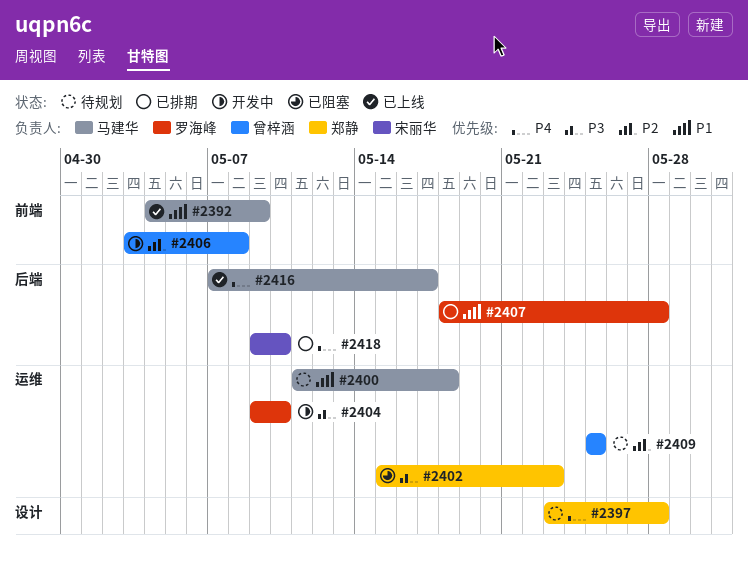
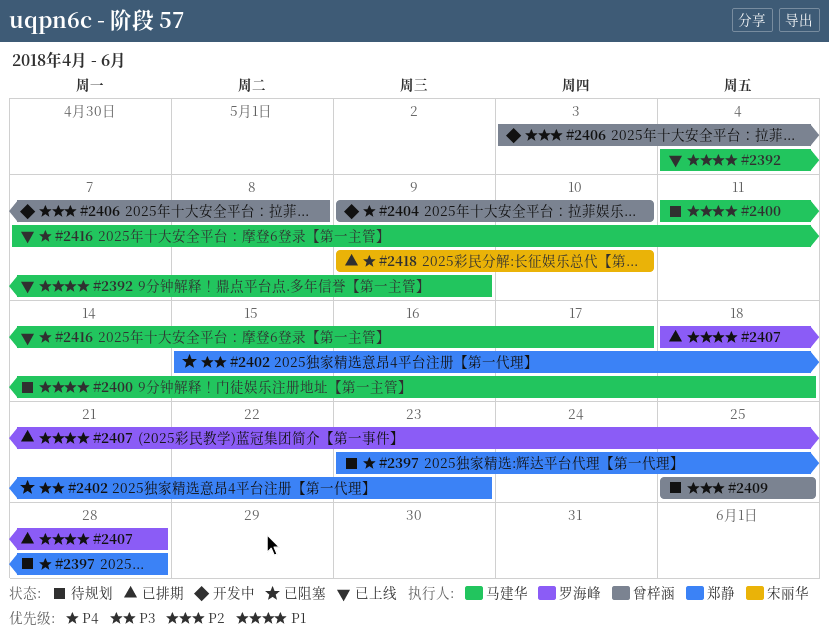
#2404, owner: 罗海峰 -> 曾梓涵
#2404, priority: P3 -> P4

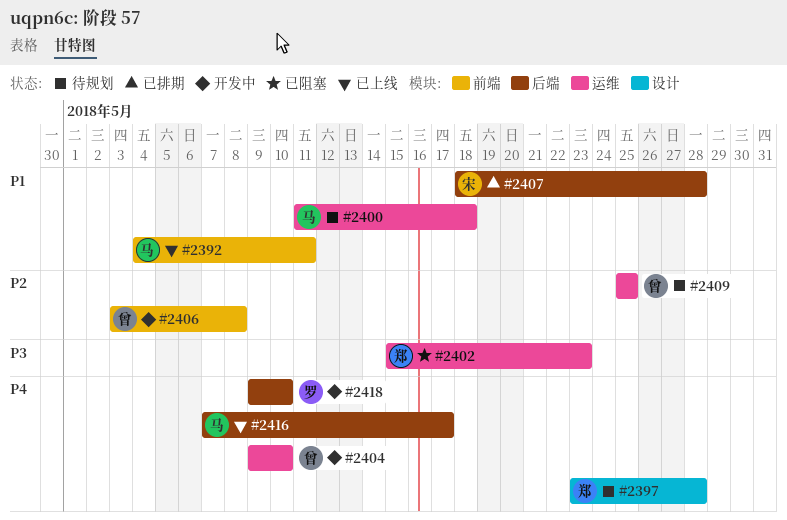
#2392, due: May 9 -> May 11
#2407, owner: 罗海峰 -> 宋丽华
#2418, status: 已排期 -> 开发中
#2418, owner: 宋丽华 -> 罗海峰

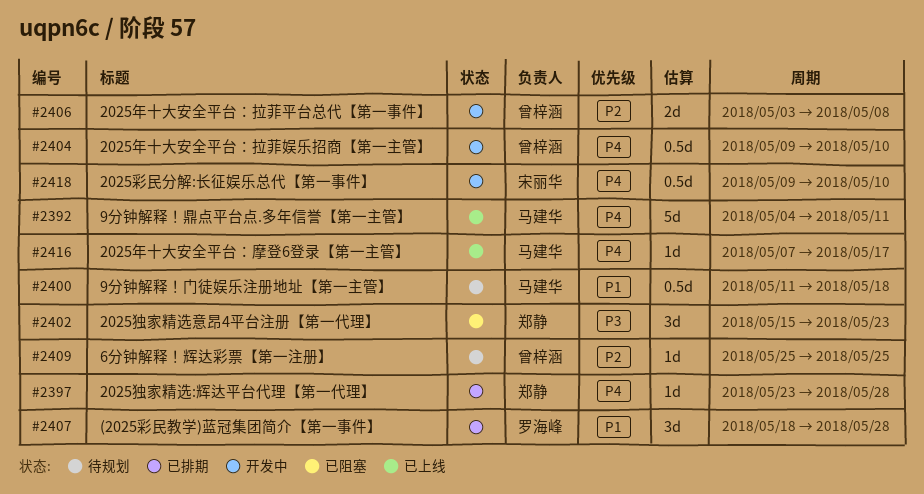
#2392, priority: P1 -> P4
#2397, status: 待规划 -> 已排期
#2407, owner: 宋丽华 -> 罗海峰
#2418, owner: 罗海峰 -> 宋丽华

